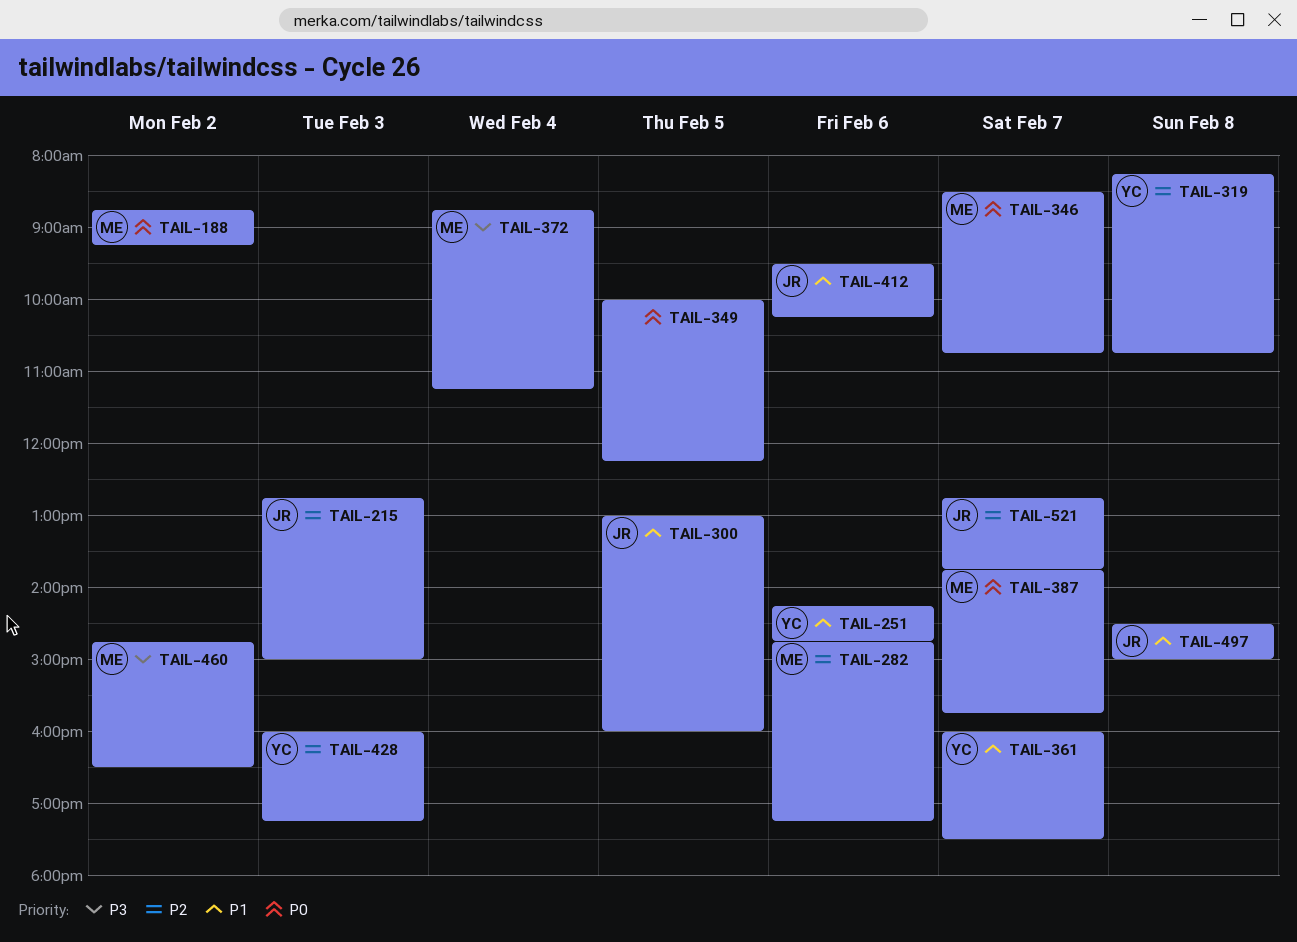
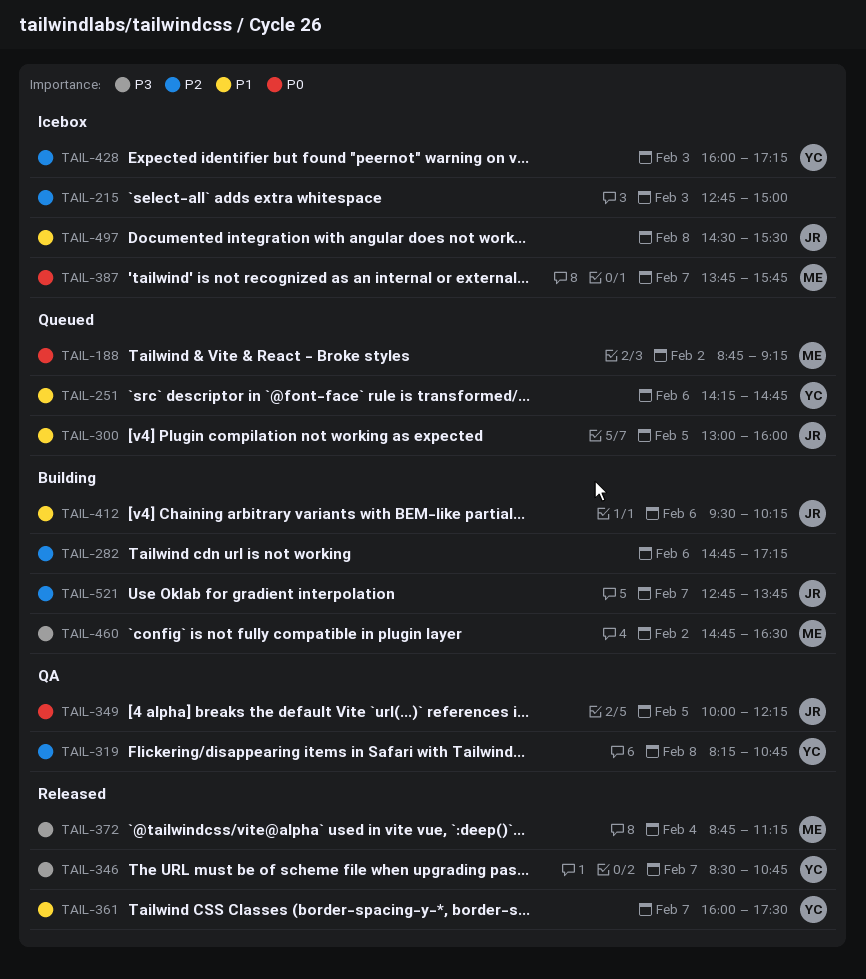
TAIL-215, owner: JR -> none
TAIL-282, owner: ME -> none
TAIL-346, owner: ME -> YC
TAIL-346, priority: P0 -> P3
TAIL-349, owner: none -> JR
TAIL-497, ends: 15:00 -> 15:30

